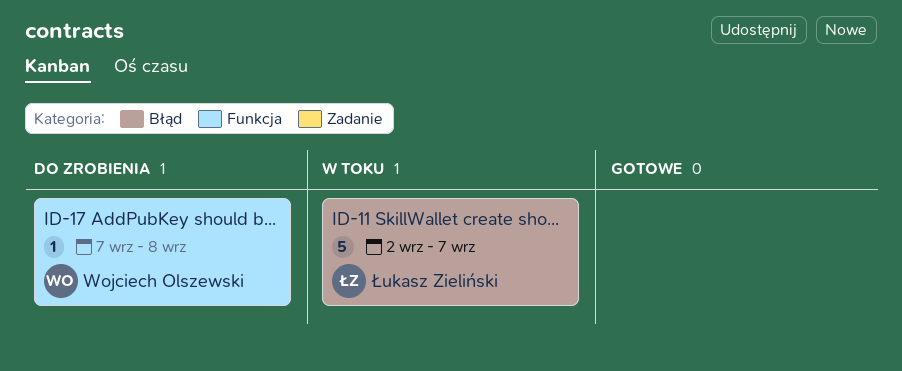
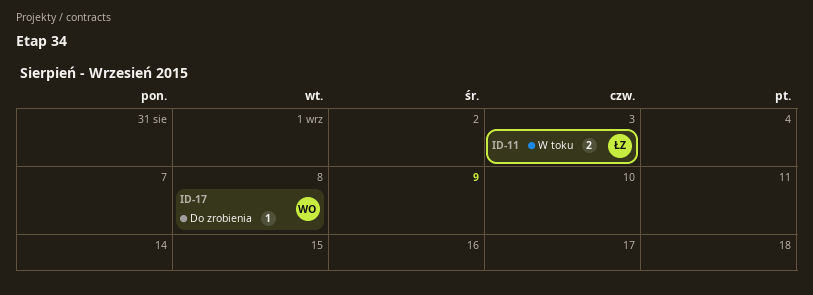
ID-11, estimate: 5 -> 2
ID-11, due: Sep 7 -> Sep 3

